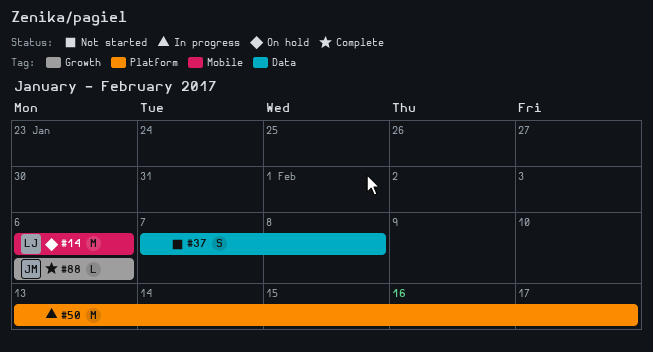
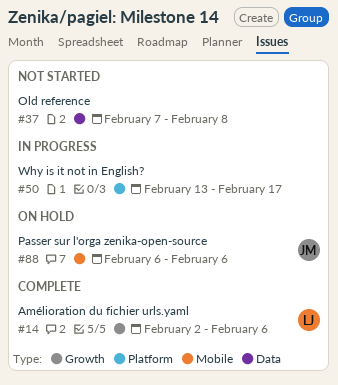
#14, status: On hold -> Complete
#14, label: Mobile -> Growth
#14, start: Feb 6 -> Feb 2
#88, status: Complete -> On hold
#88, label: Growth -> Mobile

